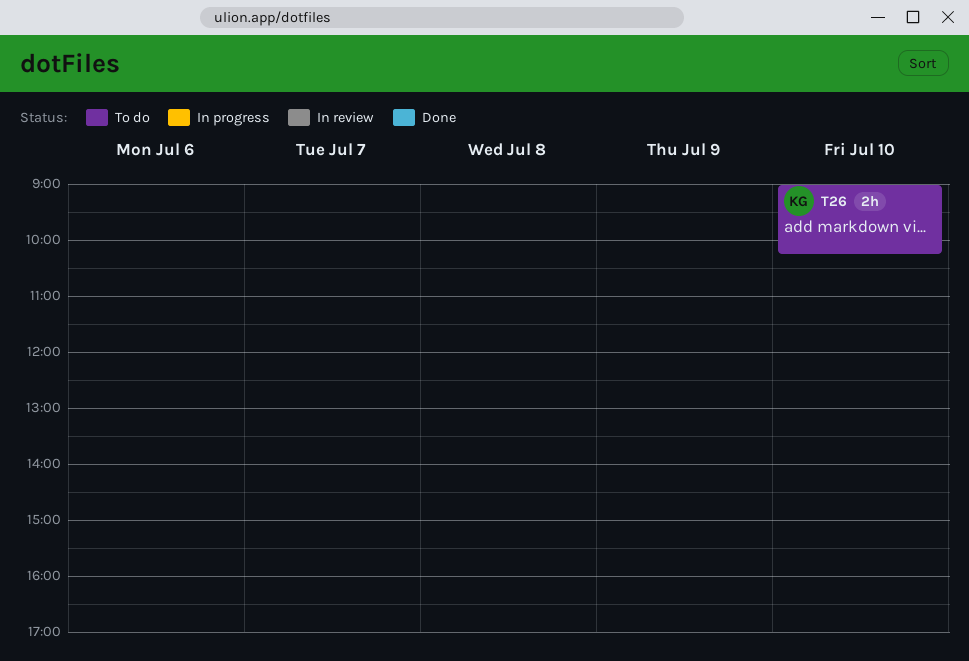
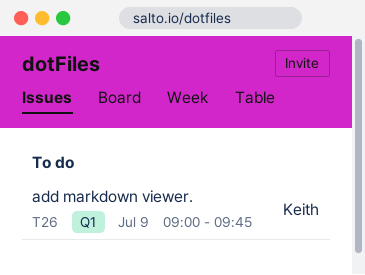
T26, day: Jul 10 -> Jul 9
T26, ends: 10:15 -> 09:45

